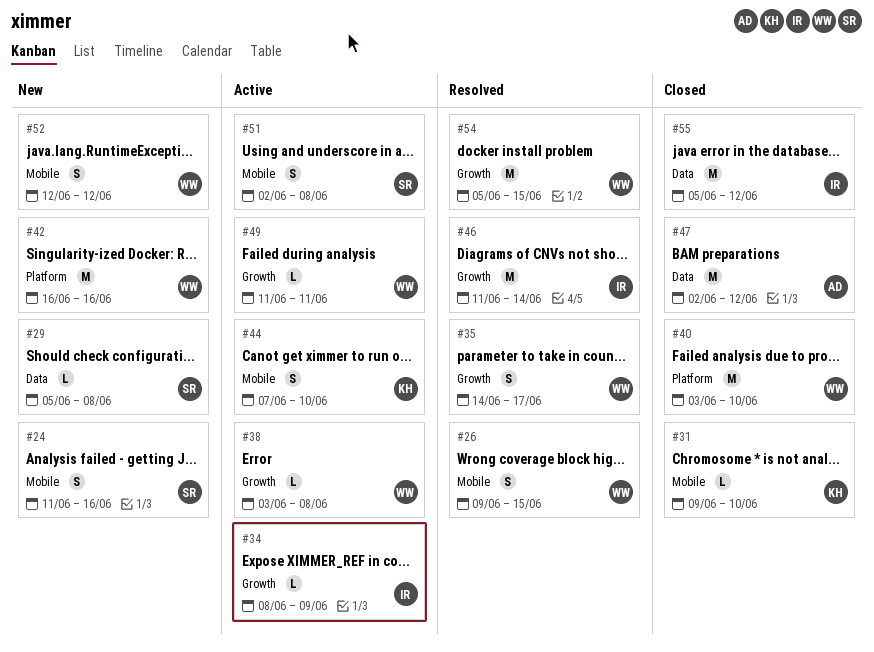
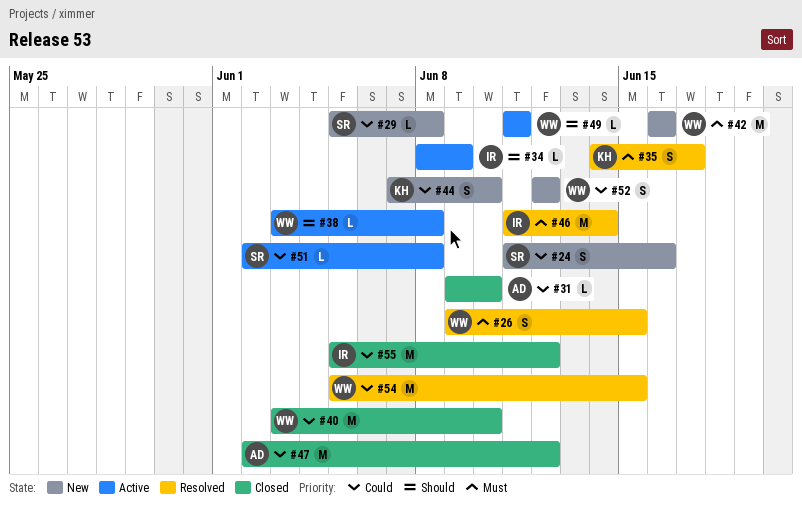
#31, owner: KH -> AD
#35, owner: WW -> KH
#44, status: Active -> New
#51, estimate: S -> L

